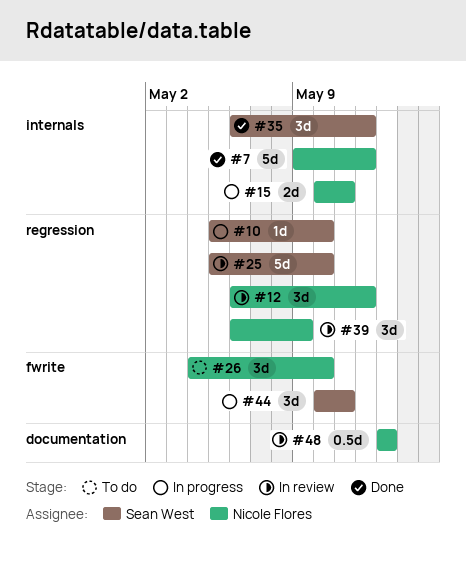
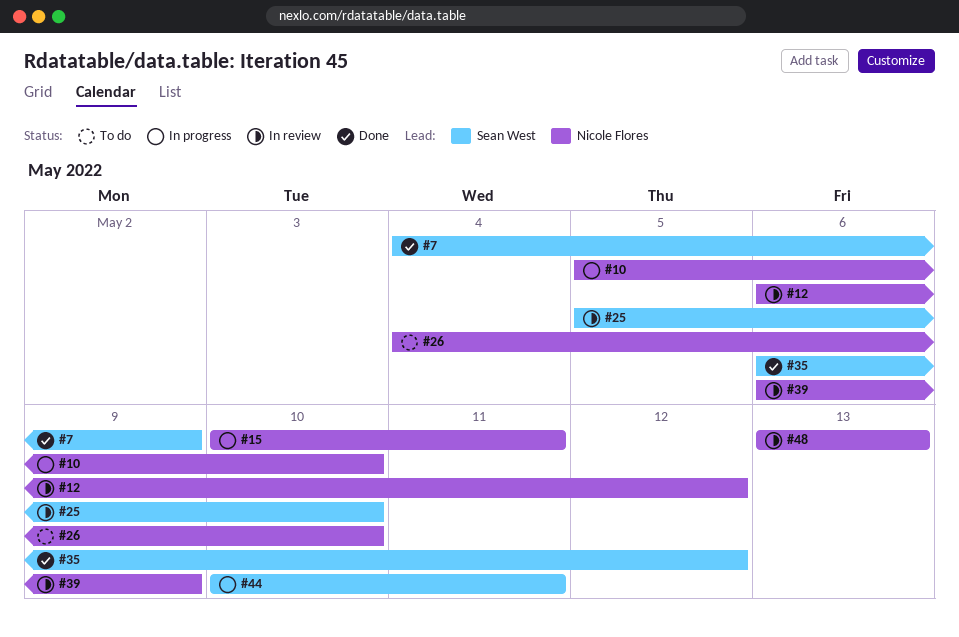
#7, owner: Nicole Flores -> Sean West
#7, start: May 9 -> May 4
#7, due: May 12 -> May 9
#10, owner: Sean West -> Nicole Flores

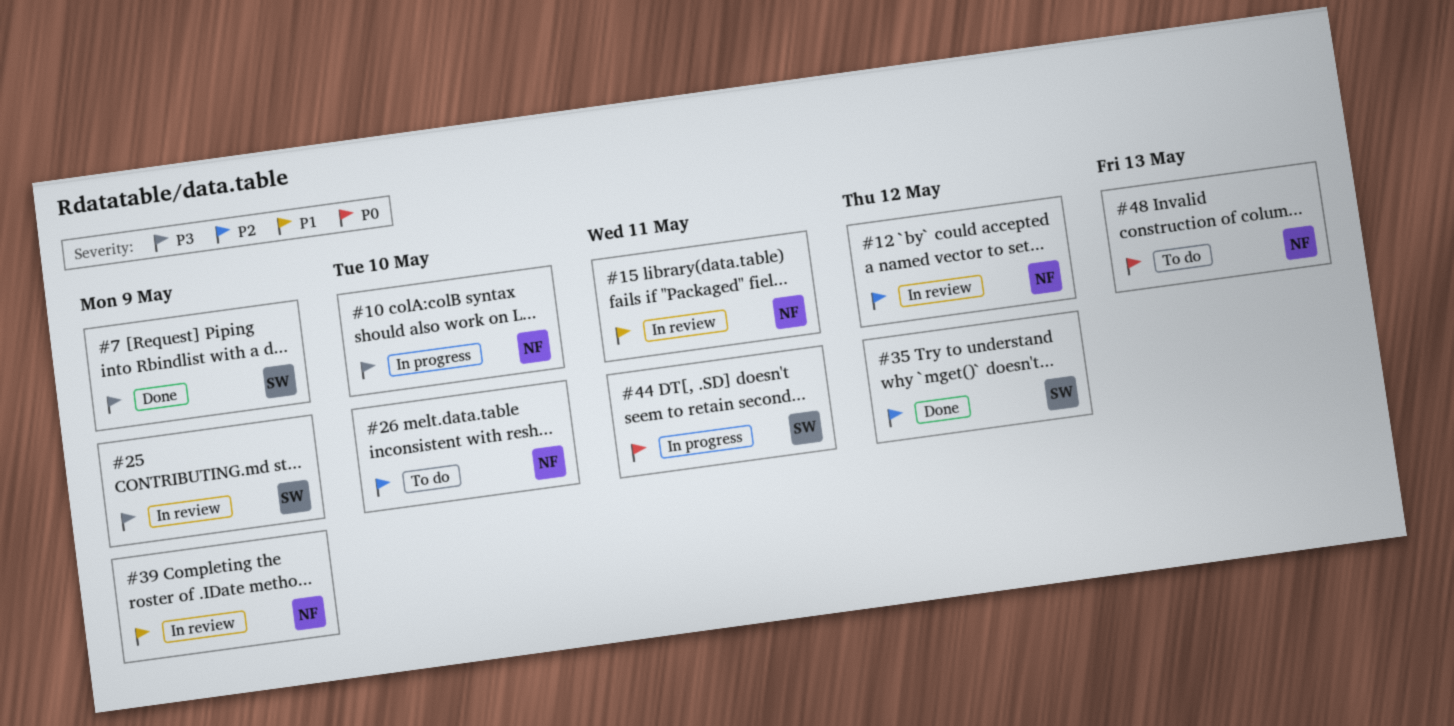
#15, status: In progress -> In review
#25, due: May 10 -> May 9
#48, status: In review -> To do

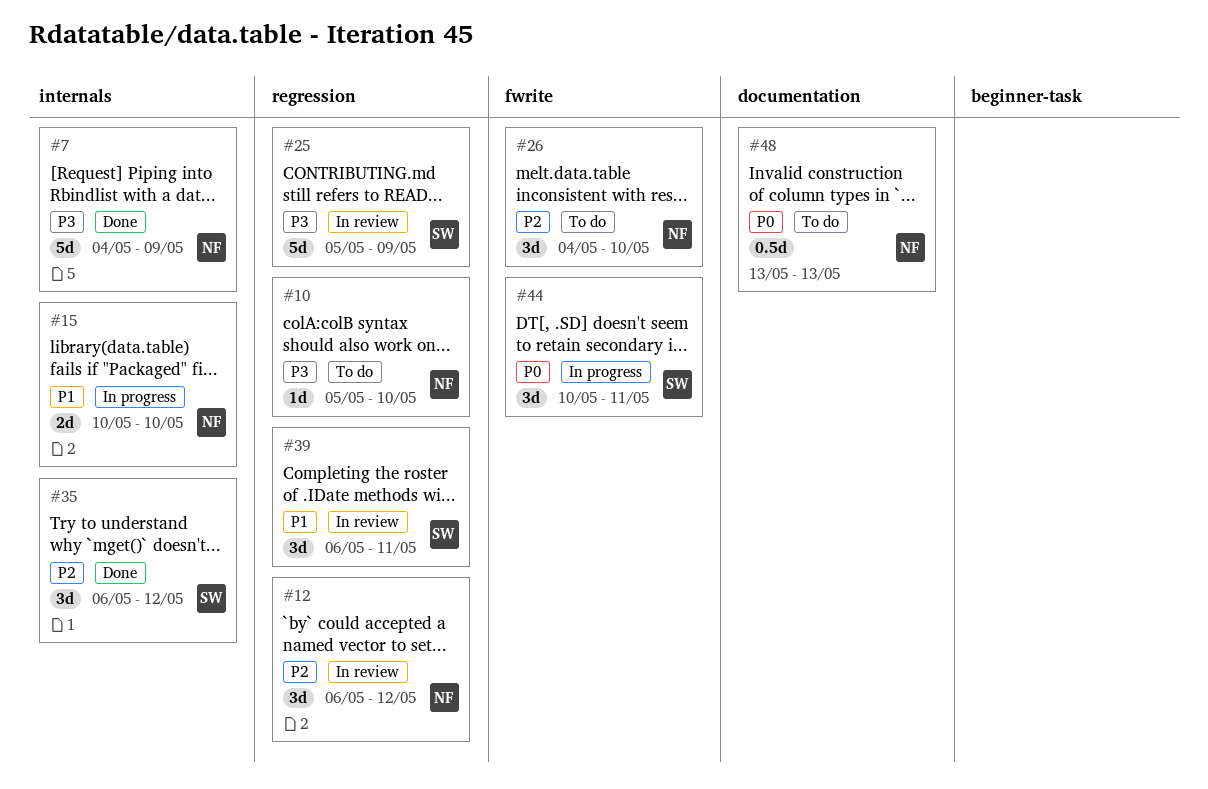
#7, owner: SW -> NF
#10, status: In progress -> To do
#15, status: In review -> In progress
#15, due: May 11 -> May 10
#39, owner: NF -> SW
#39, due: May 9 -> May 11

